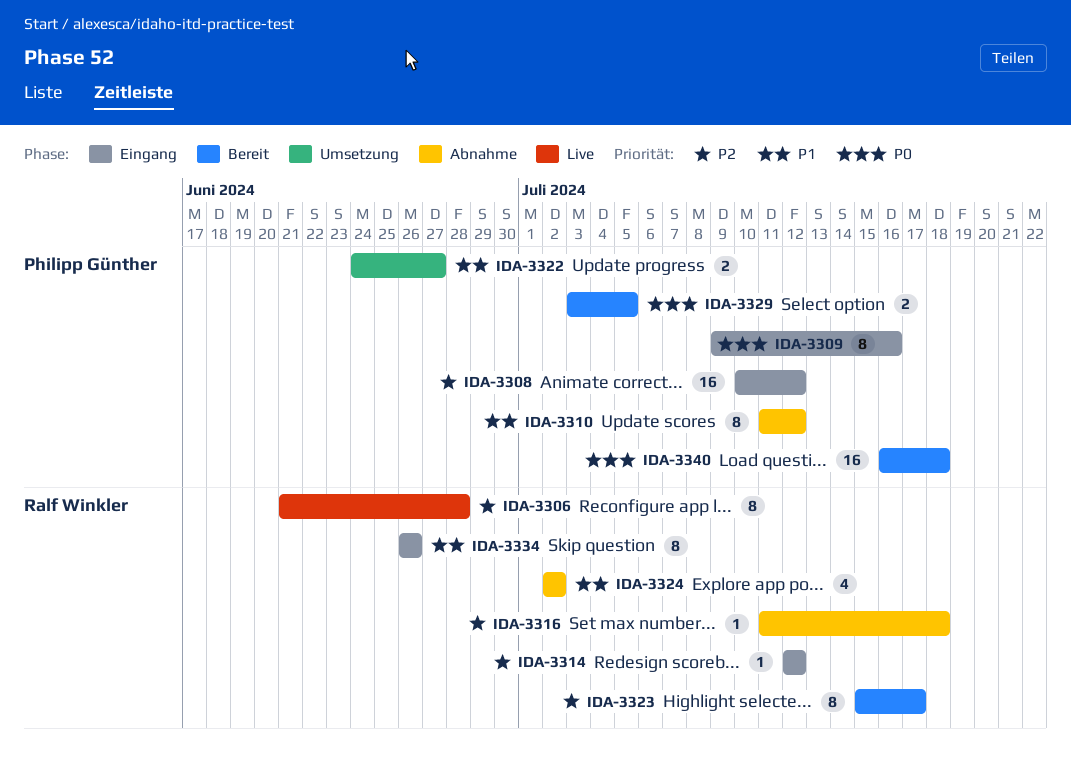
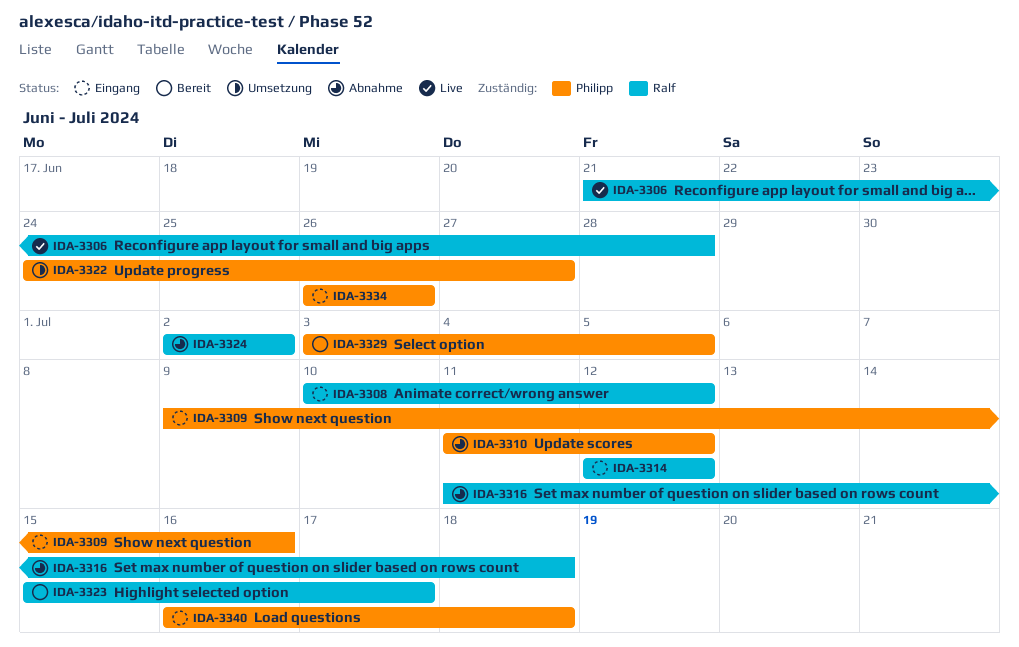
IDA-3308, owner: Philipp Günther -> Ralf Winkler
IDA-3334, owner: Ralf Winkler -> Philipp Günther
IDA-3340, status: Bereit -> Eingang

